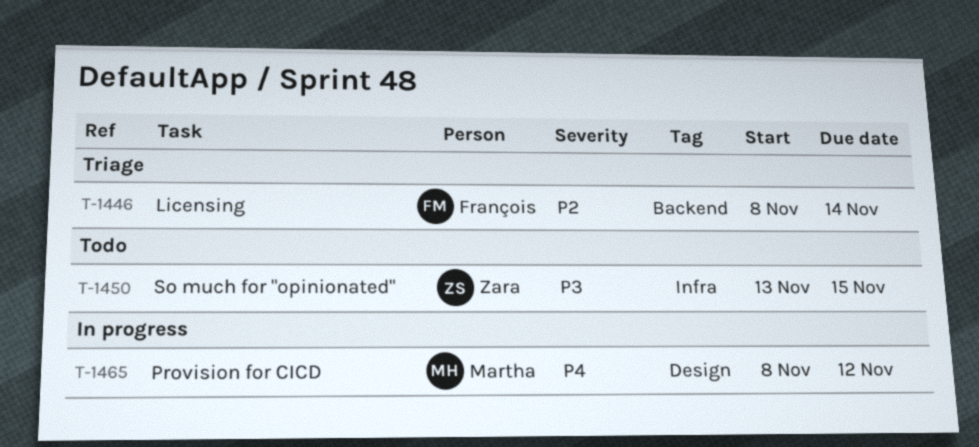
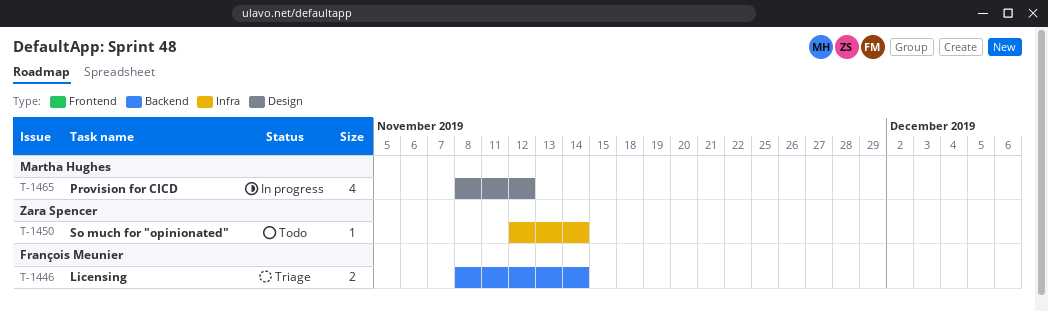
T-1450, start: Nov 13 -> Nov 12
T-1450, due: Nov 15 -> Nov 14

